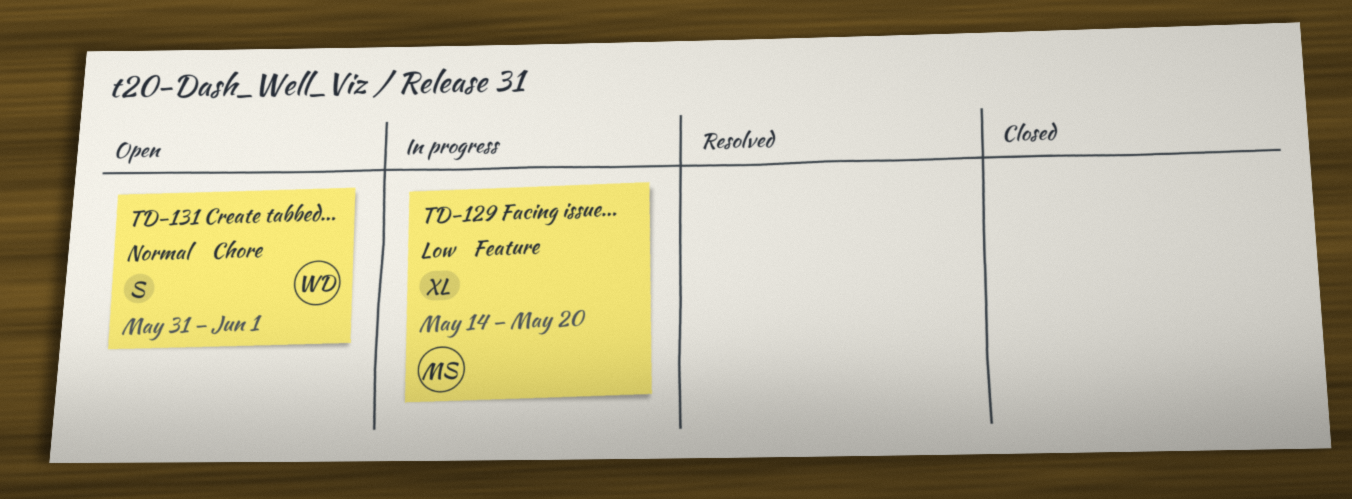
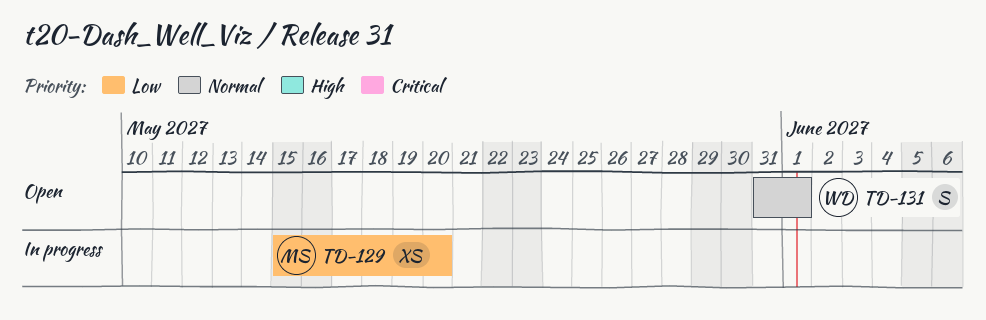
TD-129, estimate: XL -> XS
TD-129, start: May 14 -> May 15

